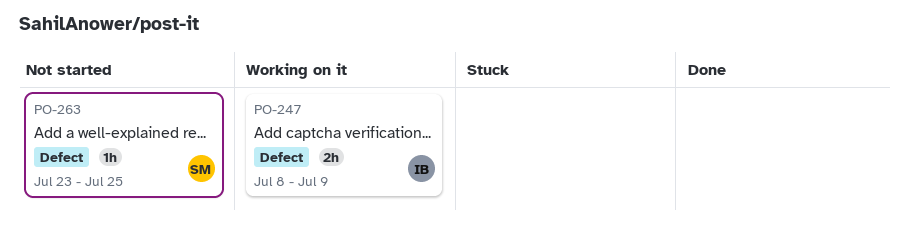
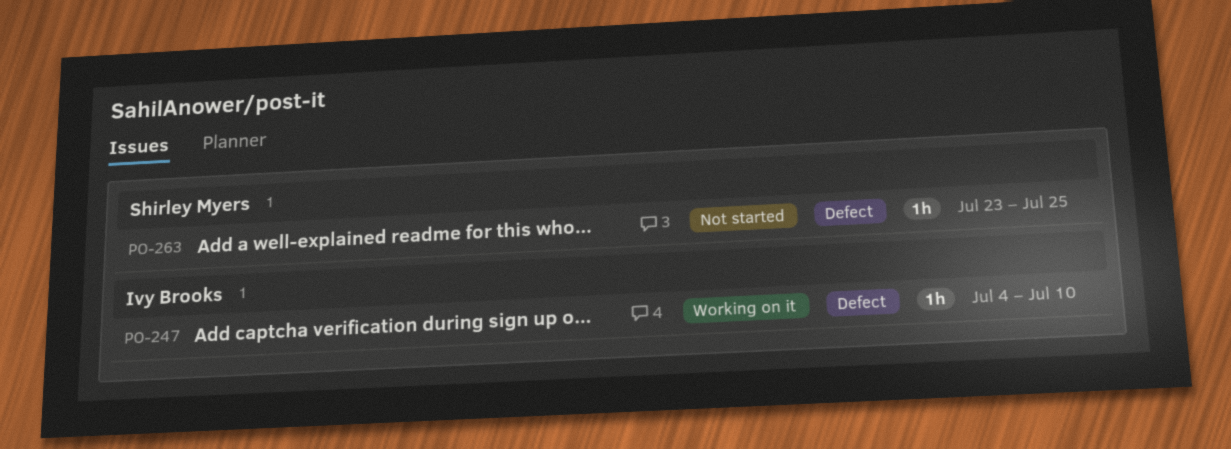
PO-247, estimate: 2h -> 1h
PO-247, start: Jul 8 -> Jul 4
PO-247, due: Jul 9 -> Jul 10

